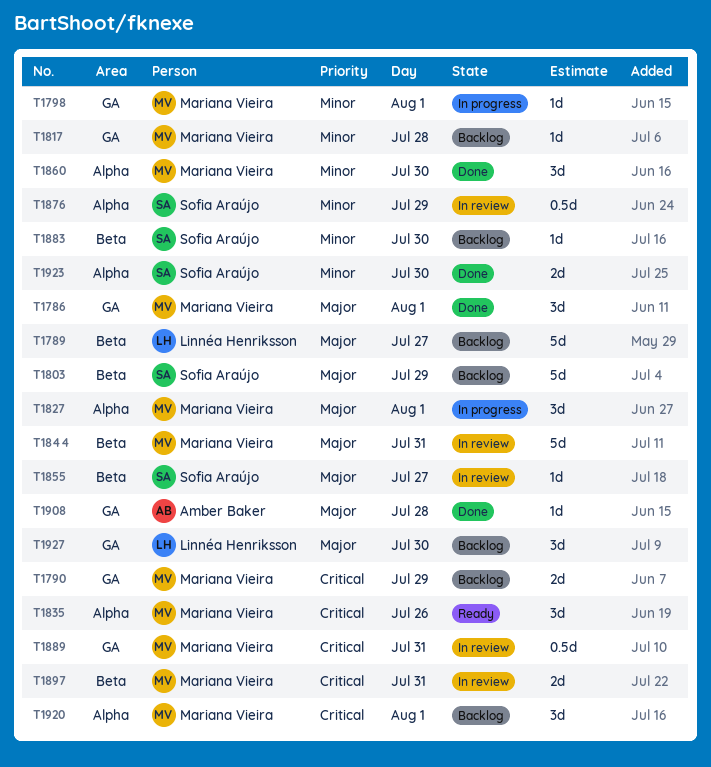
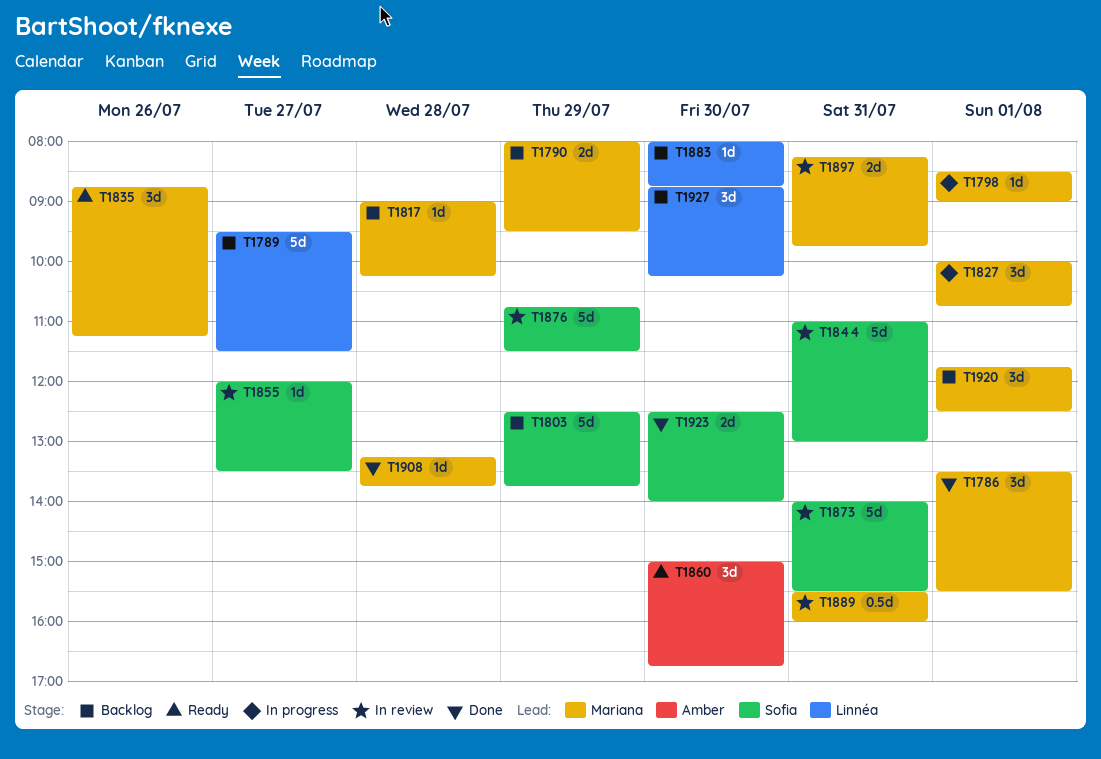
T1844, owner: Mariana Vieira -> Sofia Araújo
T1860, status: Done -> Ready
T1860, owner: Mariana Vieira -> Amber Baker
T1873: none -> present
T1876, estimate: 0.5d -> 5d
T1883, owner: Sofia Araújo -> Linnéa Henriksson
T1908, owner: Amber Baker -> Mariana Vieira

